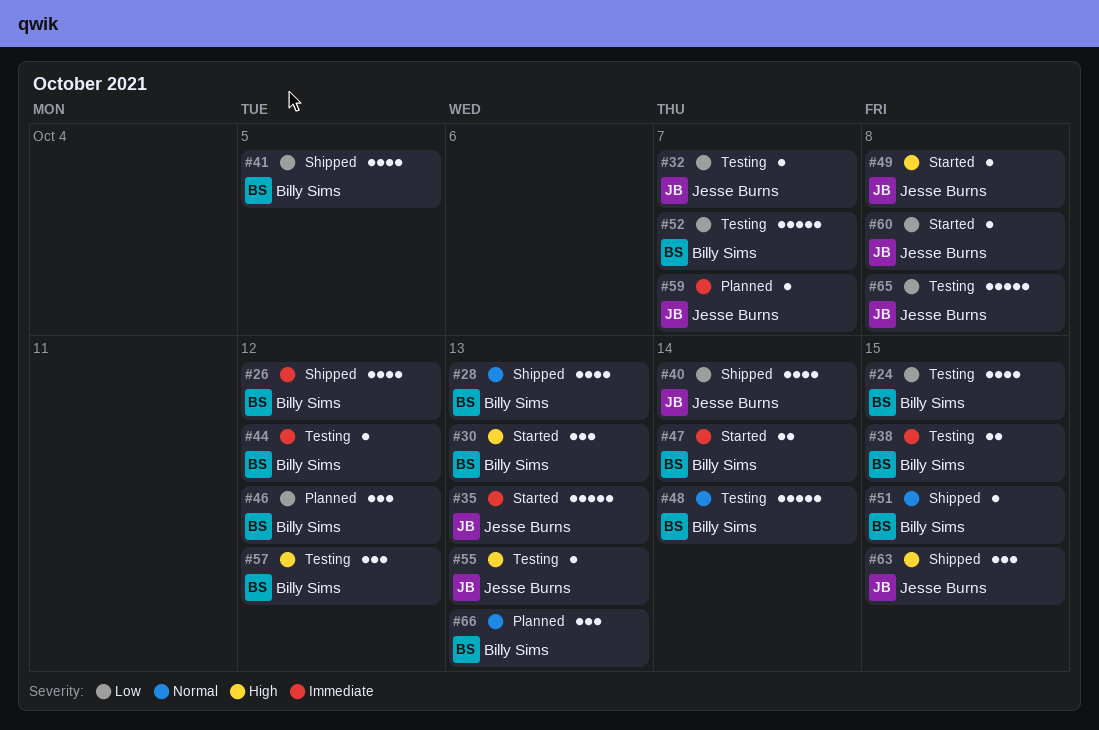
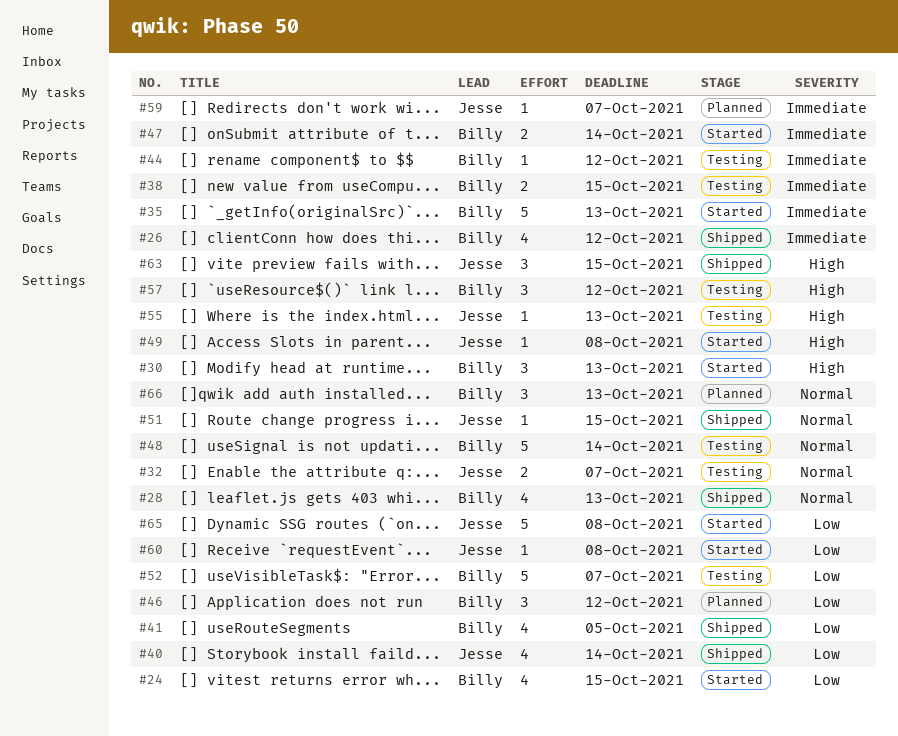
#24, status: Testing -> Started
#32, priority: Low -> Normal
#32, estimate: 1 -> 2
#35, owner: Jesse Burns -> Billy Sims
#51, owner: Billy Sims -> Jesse Burns
#65, status: Testing -> Started

